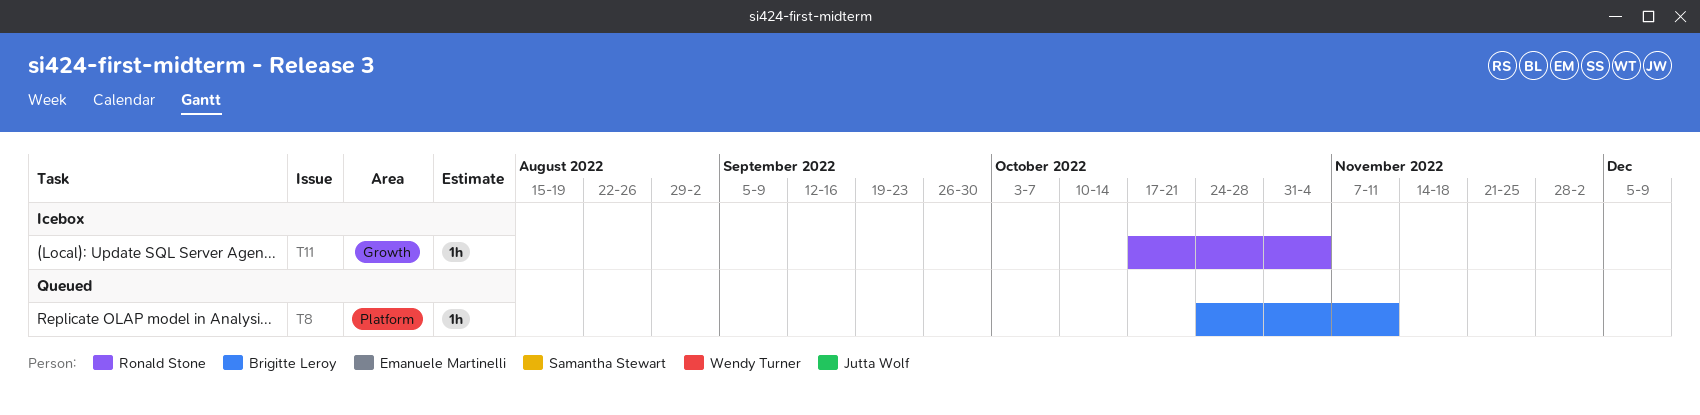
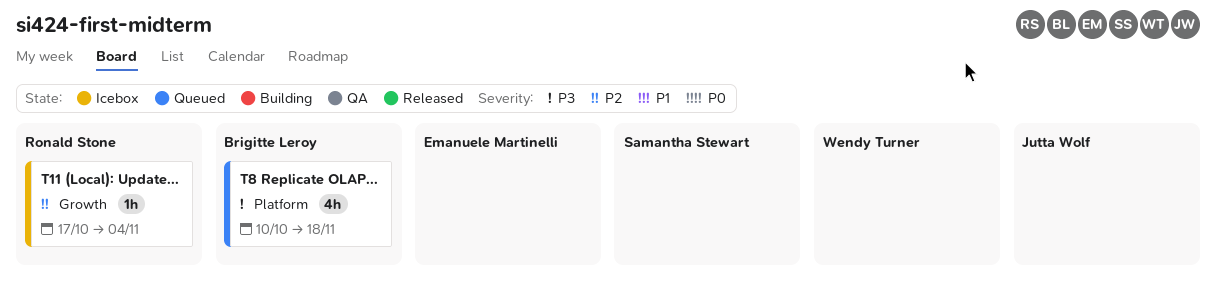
T8, estimate: 1h -> 4h
T8, start: Oct 24 -> Oct 10
T8, due: Nov 11 -> Nov 18

